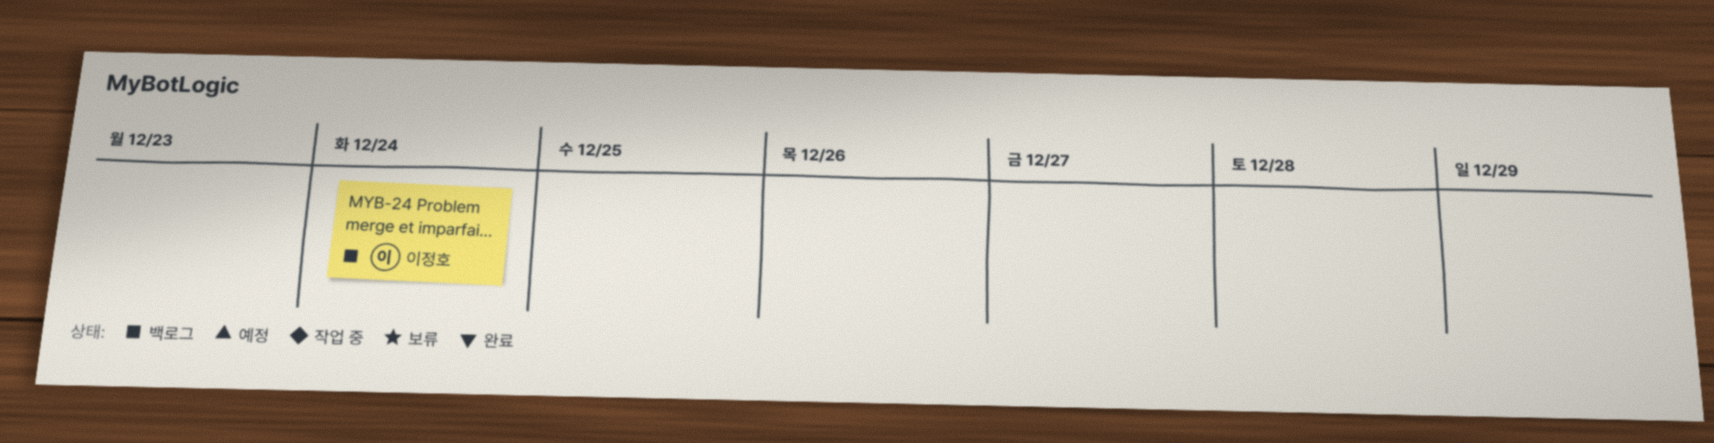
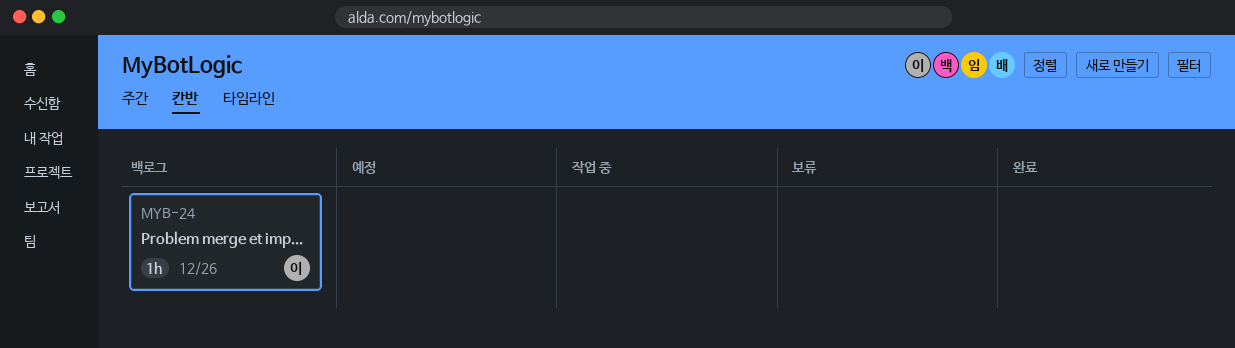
MYB-24, due: Dec 24 -> Dec 26

